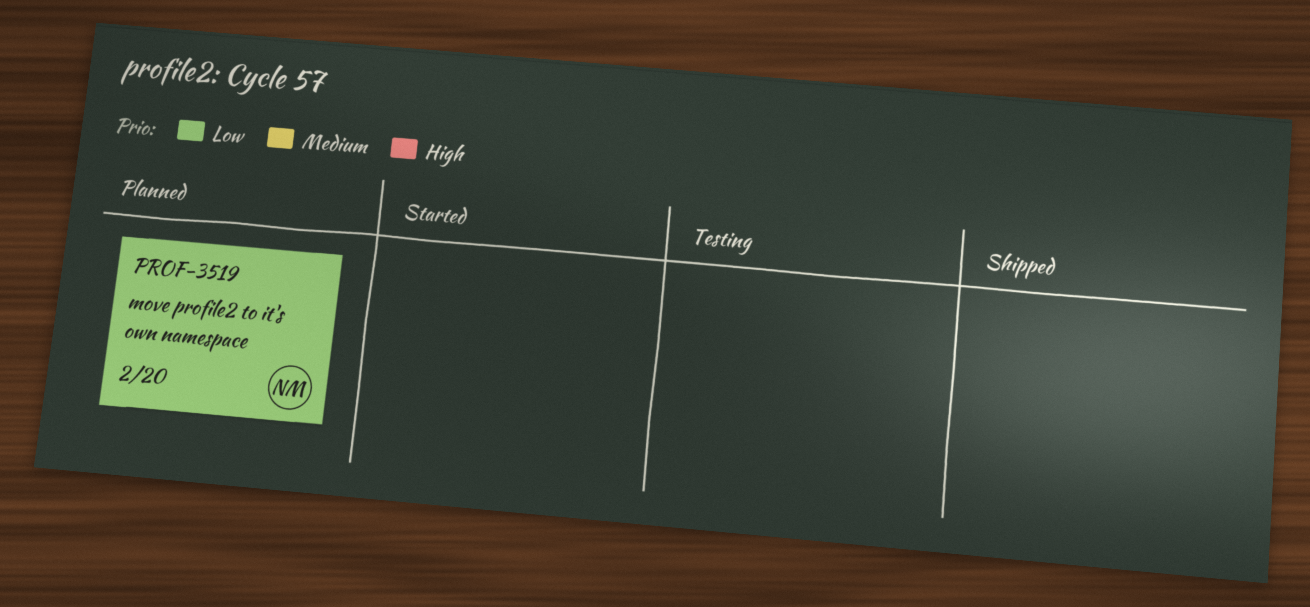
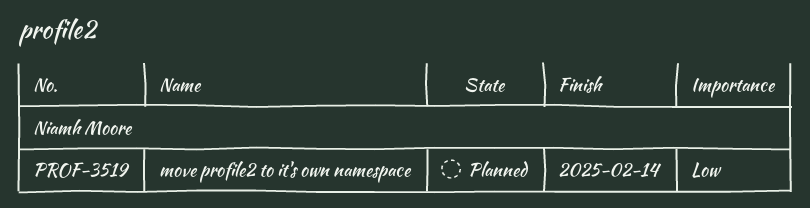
PROF-3519, due: Feb 20 -> Feb 14

